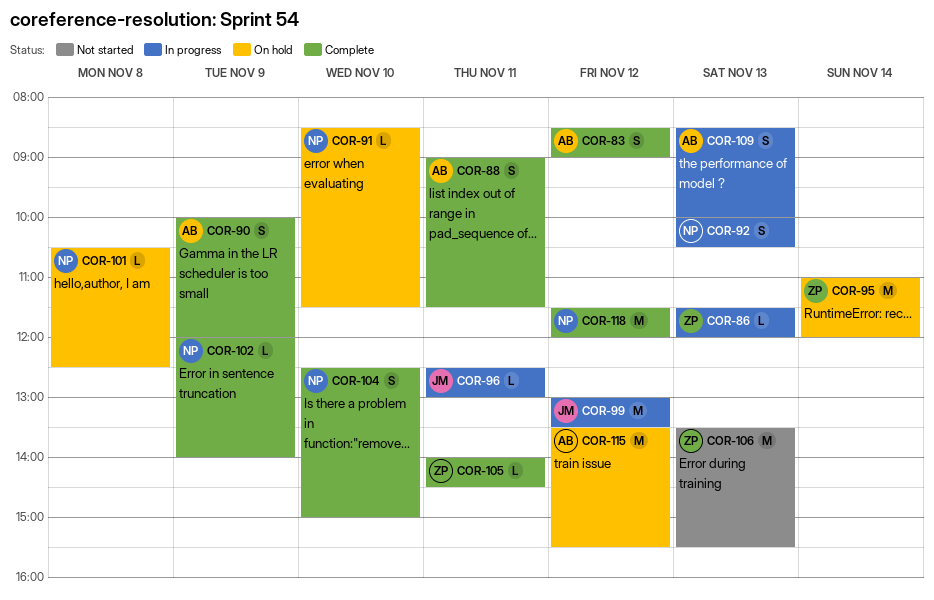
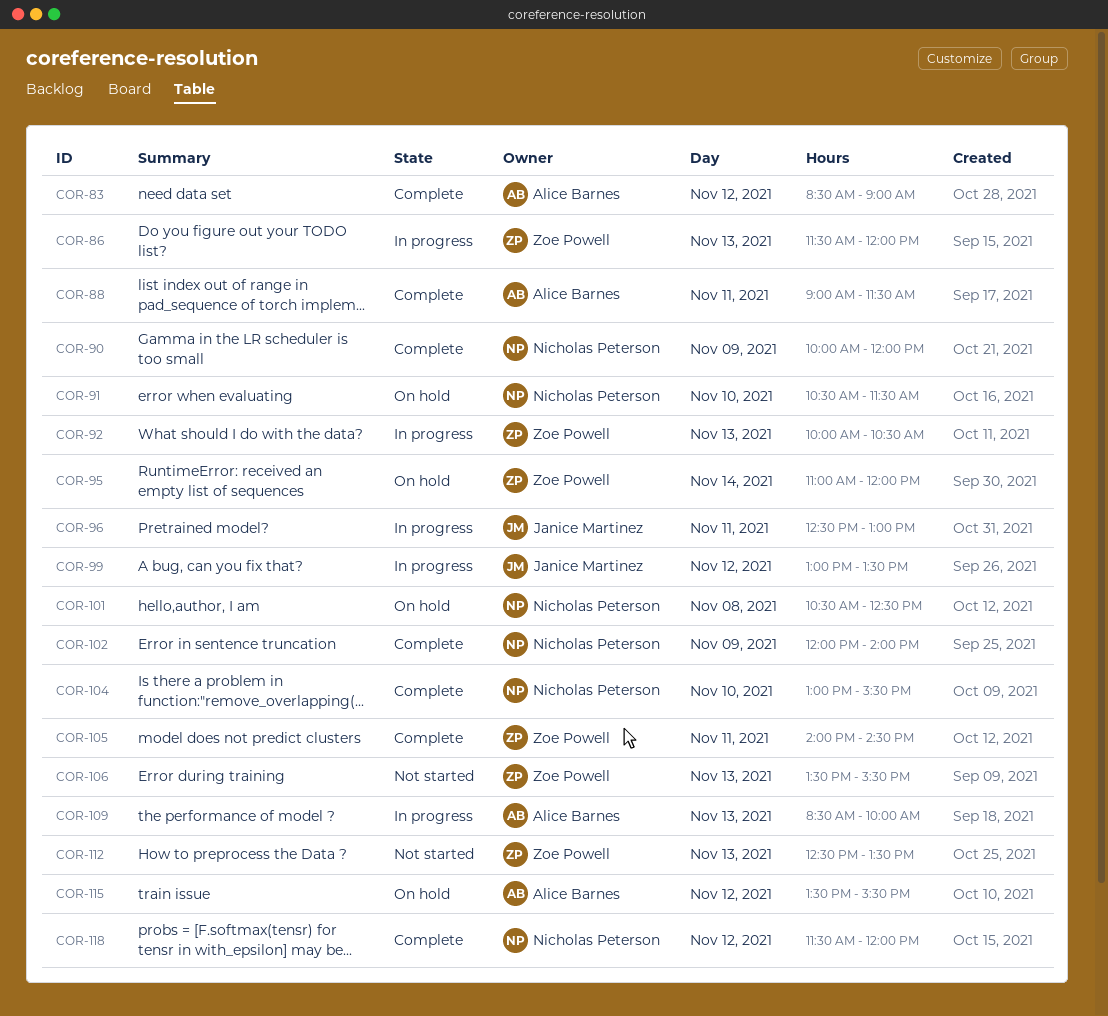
COR-90, owner: Alice Barnes -> Nicholas Peterson
COR-91, begins: 08:30 -> 10:30
COR-92, owner: Nicholas Peterson -> Zoe Powell
COR-104, begins: 12:30 -> 13:00
COR-104, ends: 15:00 -> 15:30
COR-112: none -> present

